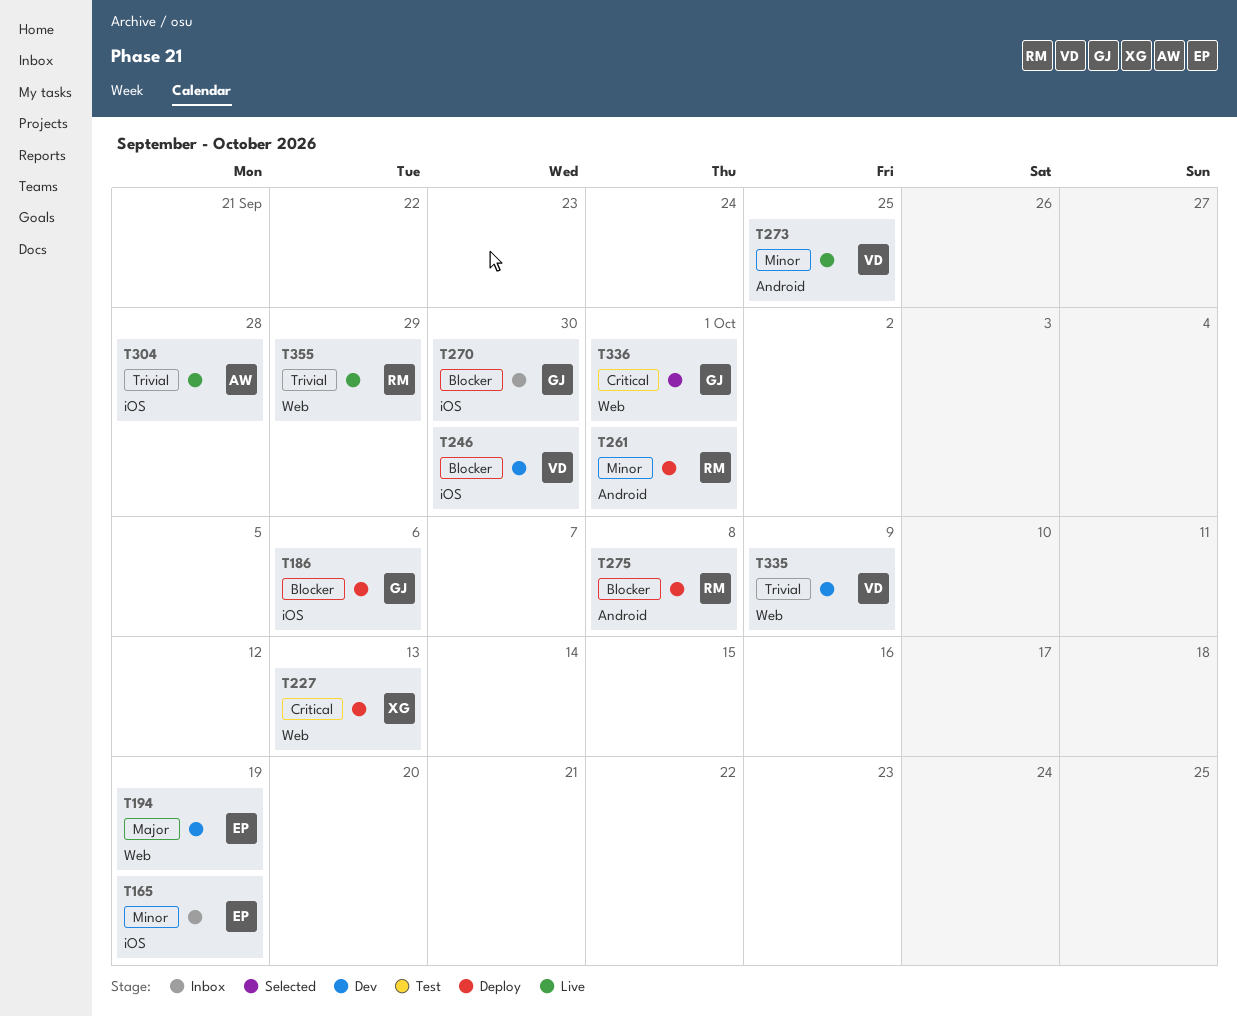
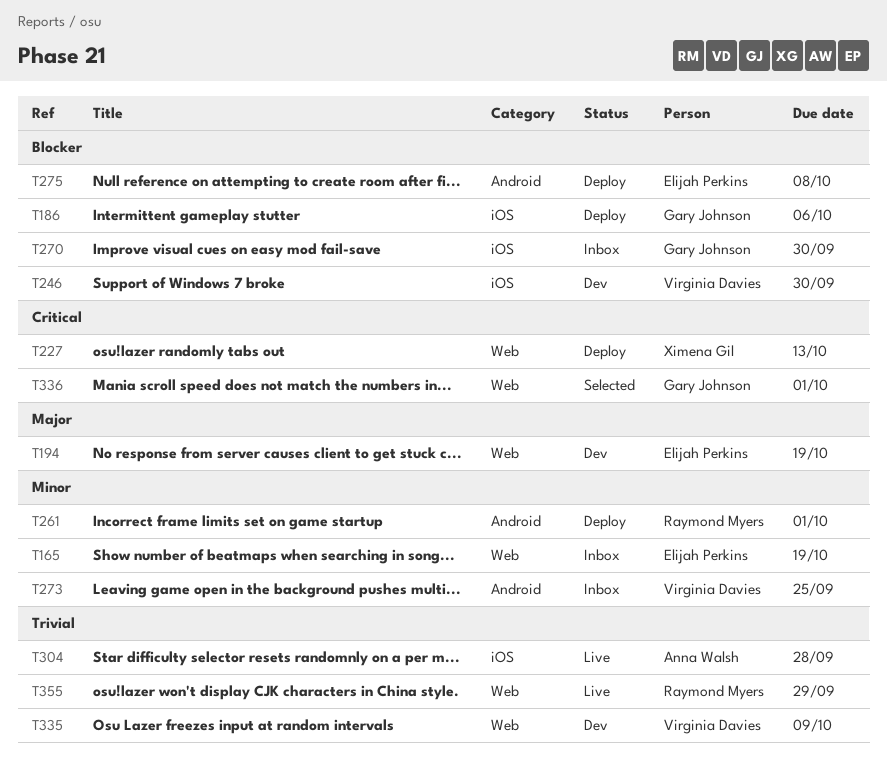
T165, label: iOS -> Web
T273, status: Live -> Inbox
T275, owner: Raymond Myers -> Elijah Perkins

